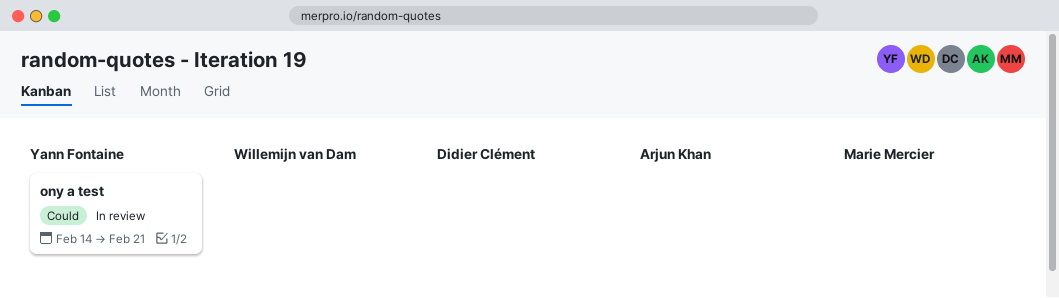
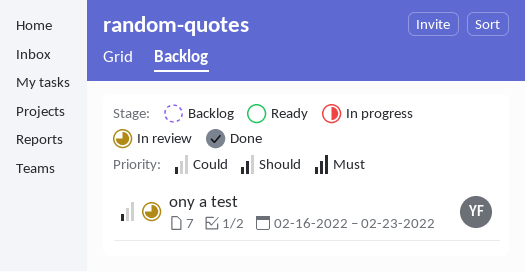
ony a test, start: Feb 14 -> Feb 16
ony a test, due: Feb 21 -> Feb 23

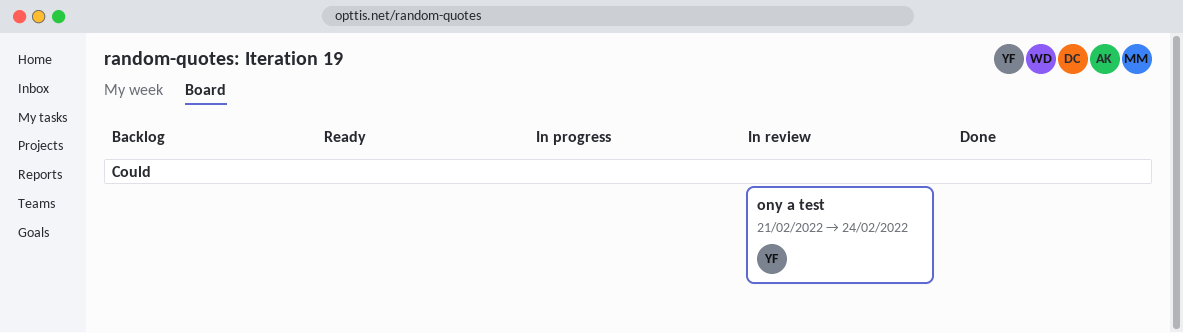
ony a test, start: Feb 16 -> Feb 21
ony a test, due: Feb 23 -> Feb 24

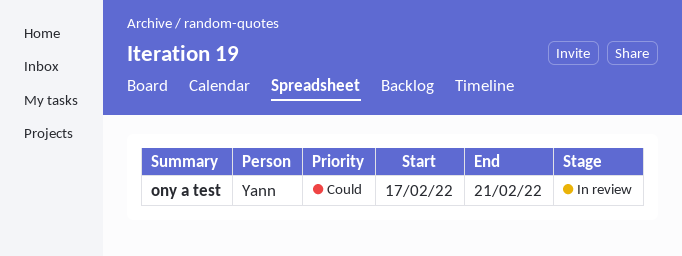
ony a test, start: Feb 21 -> Feb 17
ony a test, due: Feb 24 -> Feb 21

